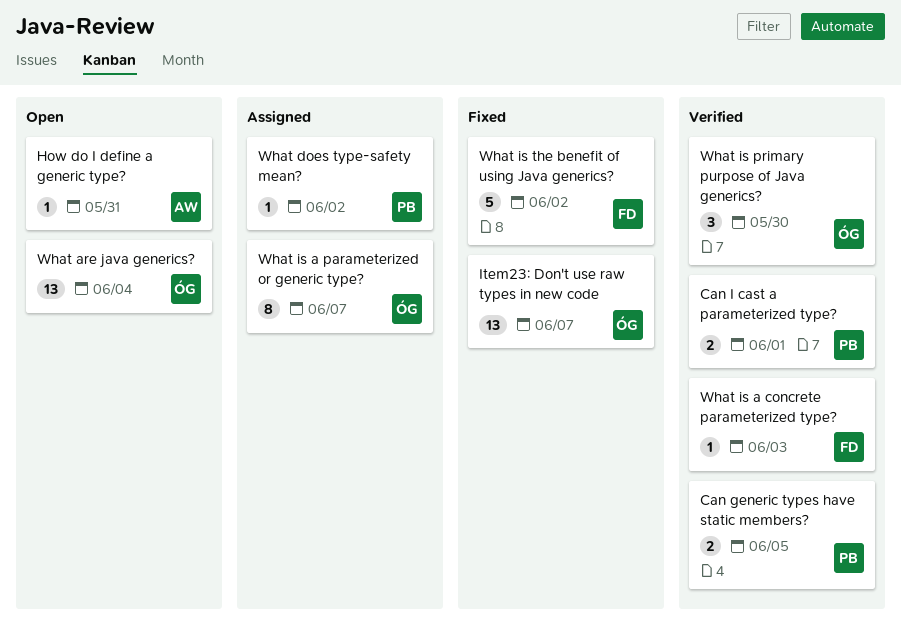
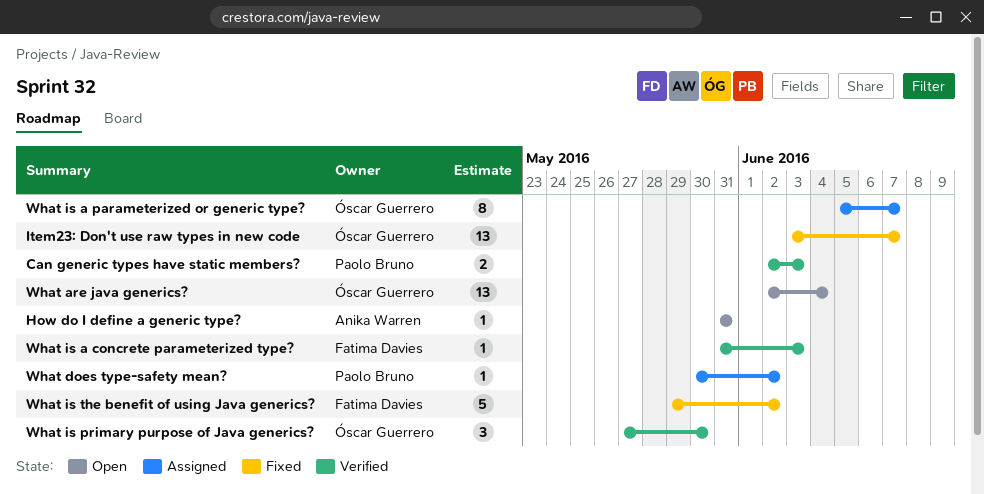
Can generic types have static members?, due: Jun 5 -> Jun 3
Can I cast a parameterized type?: present -> none

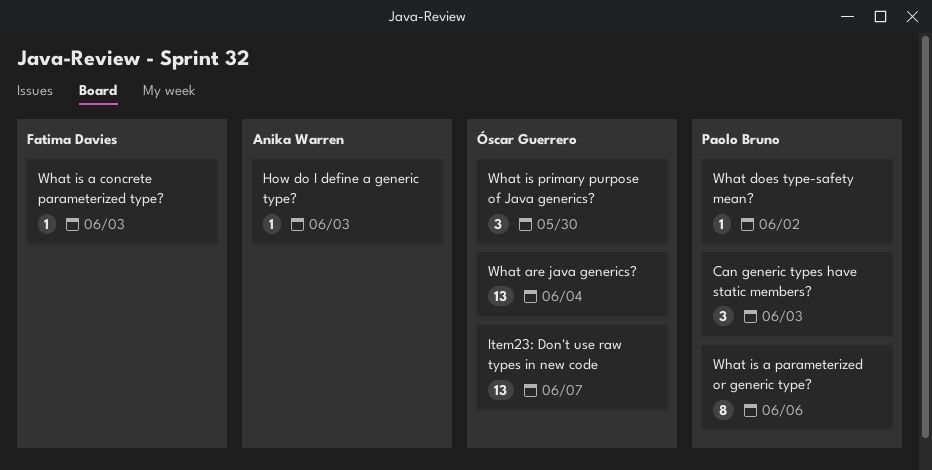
Can generic types have static members?, estimate: 2 -> 3
How do I define a generic type?, due: May 31 -> Jun 3
What is a parameterized or generic type?, owner: Óscar Guerrero -> Paolo Bruno
What is a parameterized or generic type?, due: Jun 7 -> Jun 6
What is the benefit of using Java generics?: present -> none

